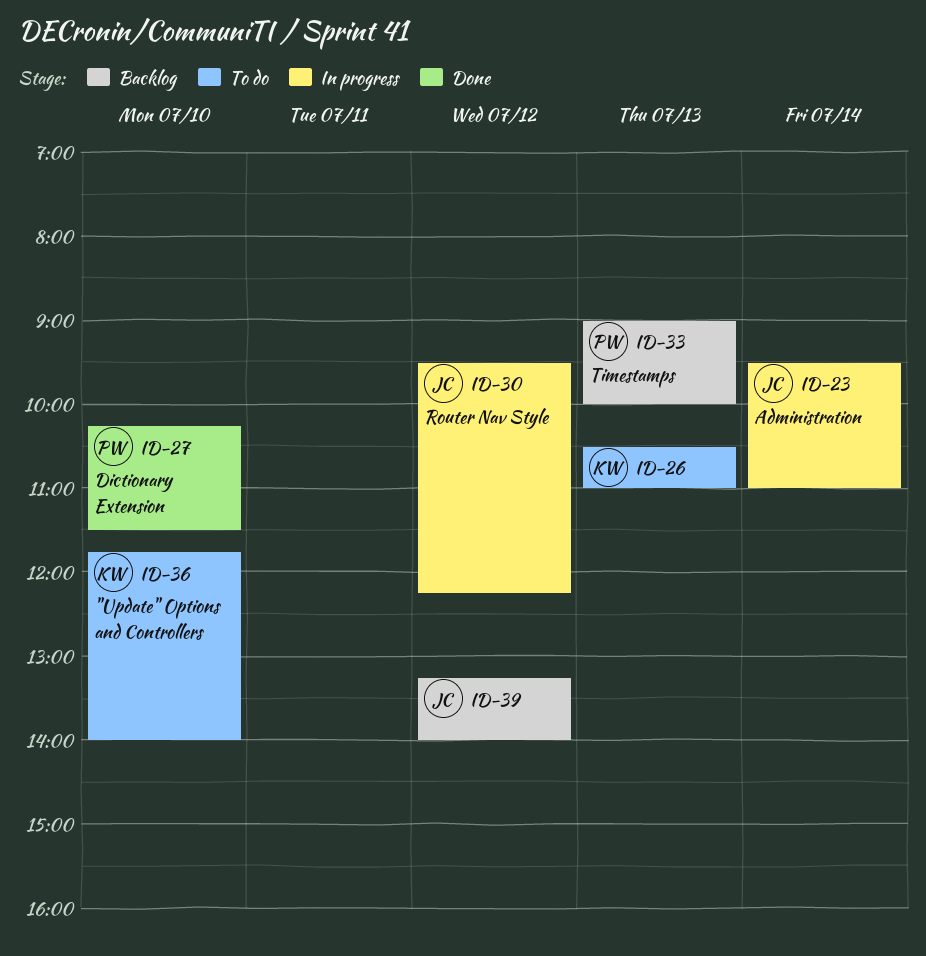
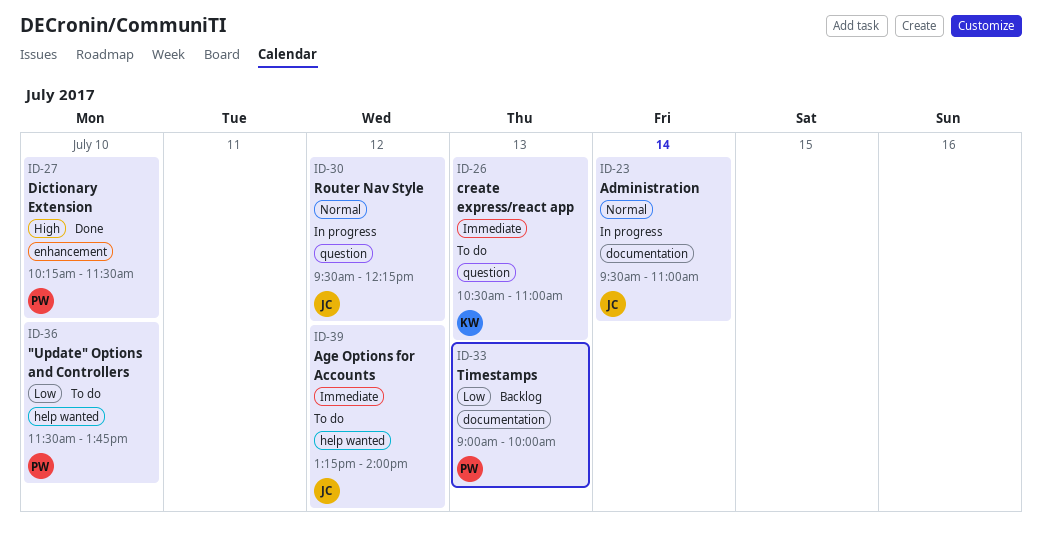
ID-36, owner: KW -> PW
ID-36, begins: 11:45 -> 11:30
ID-36, ends: 14:00 -> 13:45
ID-39, status: Backlog -> To do

